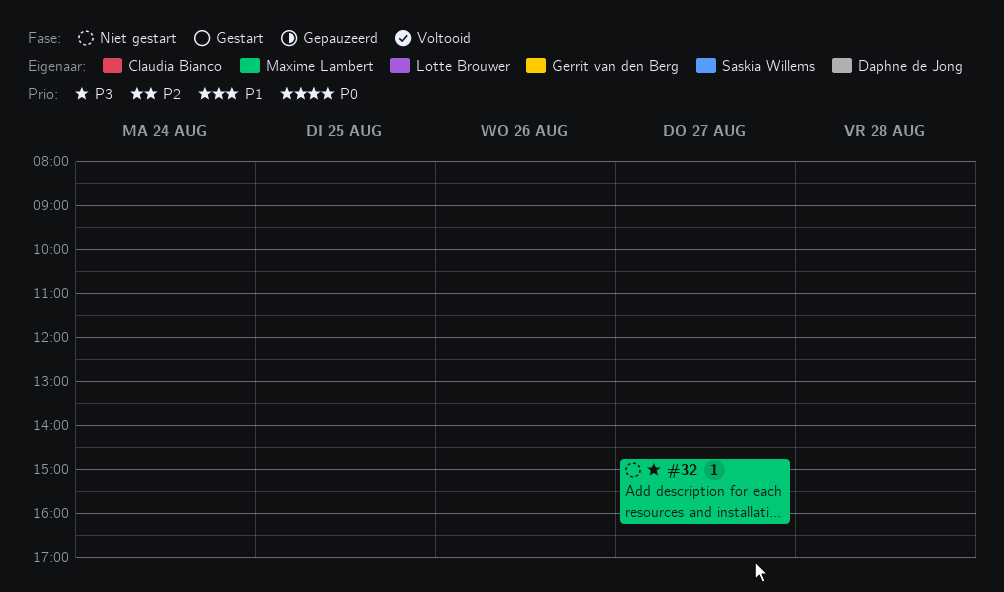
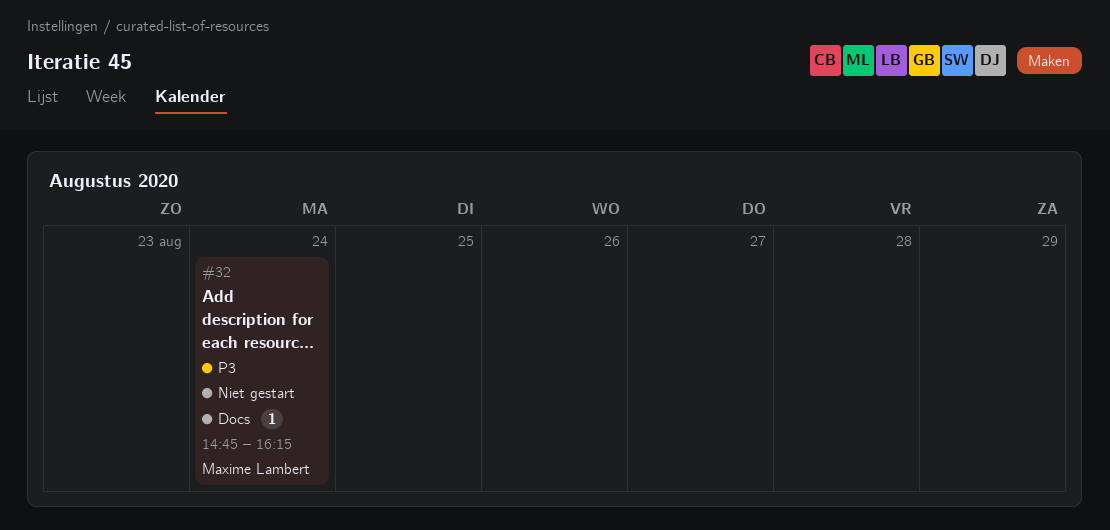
#32, day: Aug 27 -> Aug 24

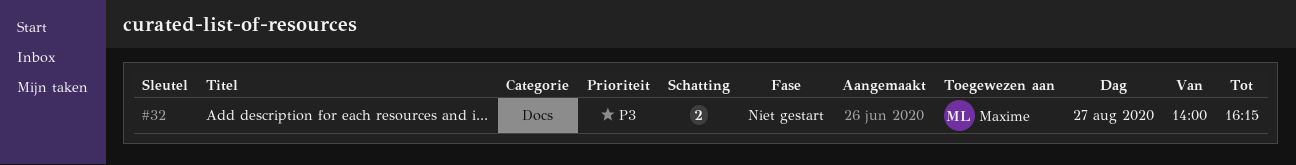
#32, estimate: 1 -> 2
#32, day: Aug 24 -> Aug 27
#32, begins: 14:45 -> 14:00

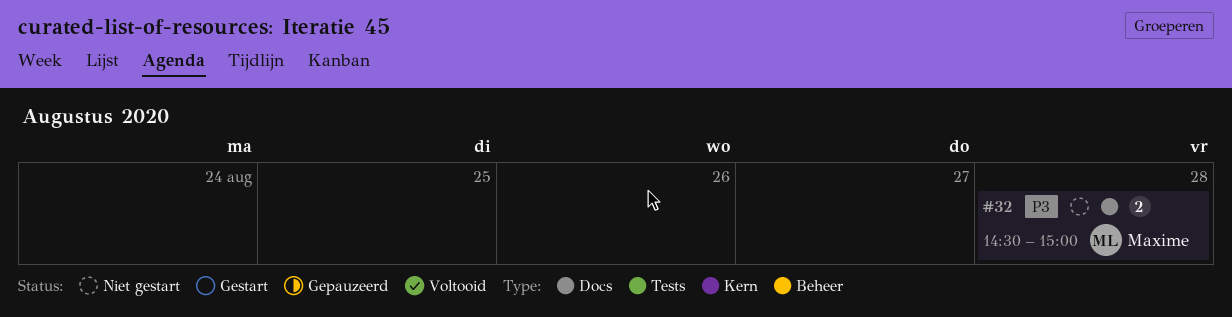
#32, day: Aug 27 -> Aug 28
#32, begins: 14:00 -> 14:30
#32, ends: 16:15 -> 15:00

